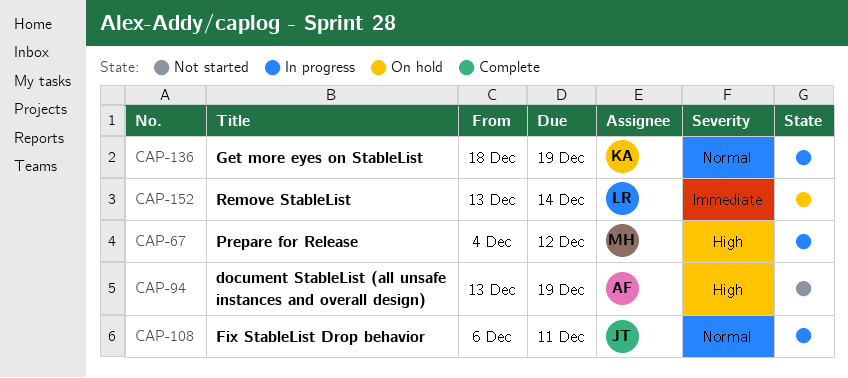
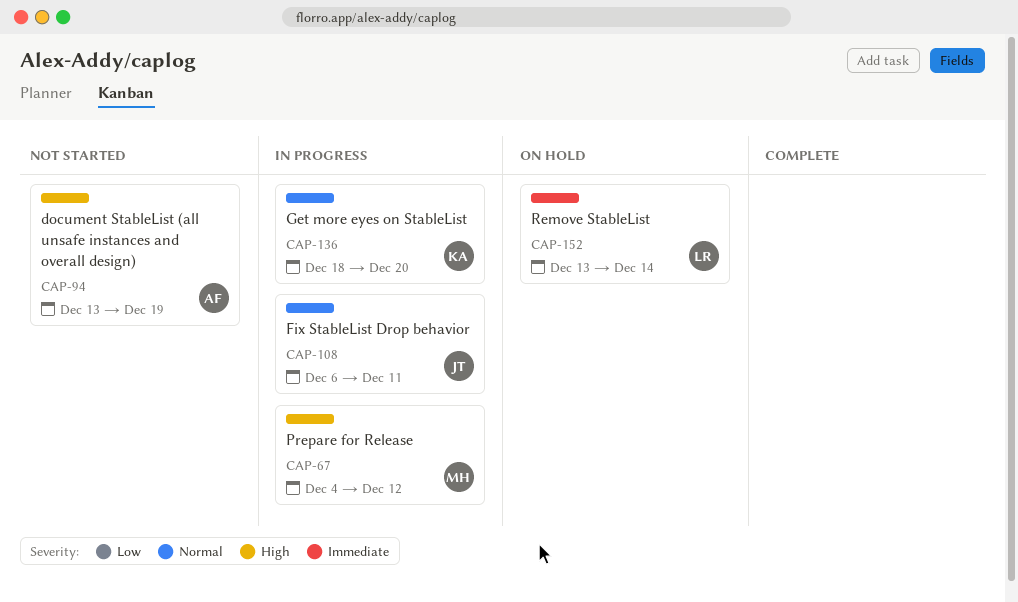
CAP-136, due: Dec 19 -> Dec 20

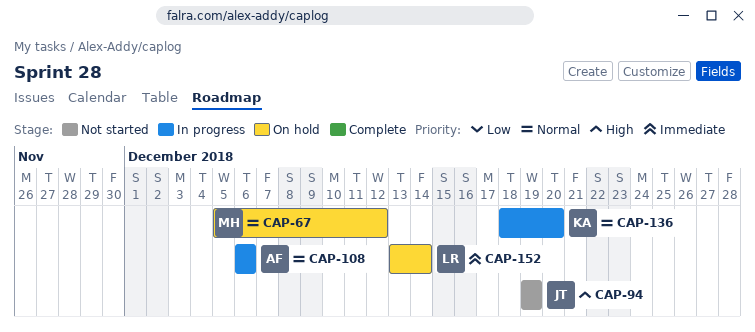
CAP-67, status: In progress -> On hold
CAP-67, priority: High -> Normal
CAP-67, start: Dec 4 -> Dec 5
CAP-94, owner: AF -> JT
CAP-94, start: Dec 13 -> Dec 19
CAP-108, owner: JT -> AF
CAP-108, due: Dec 11 -> Dec 6

